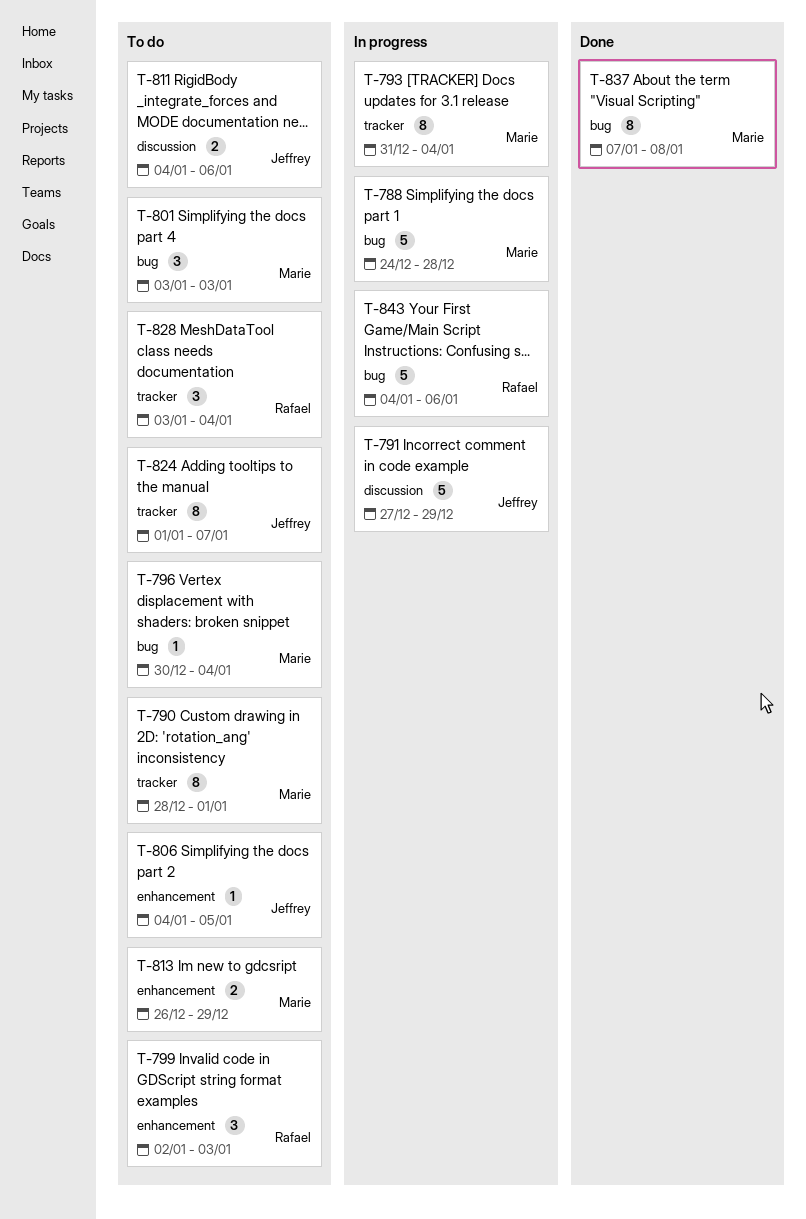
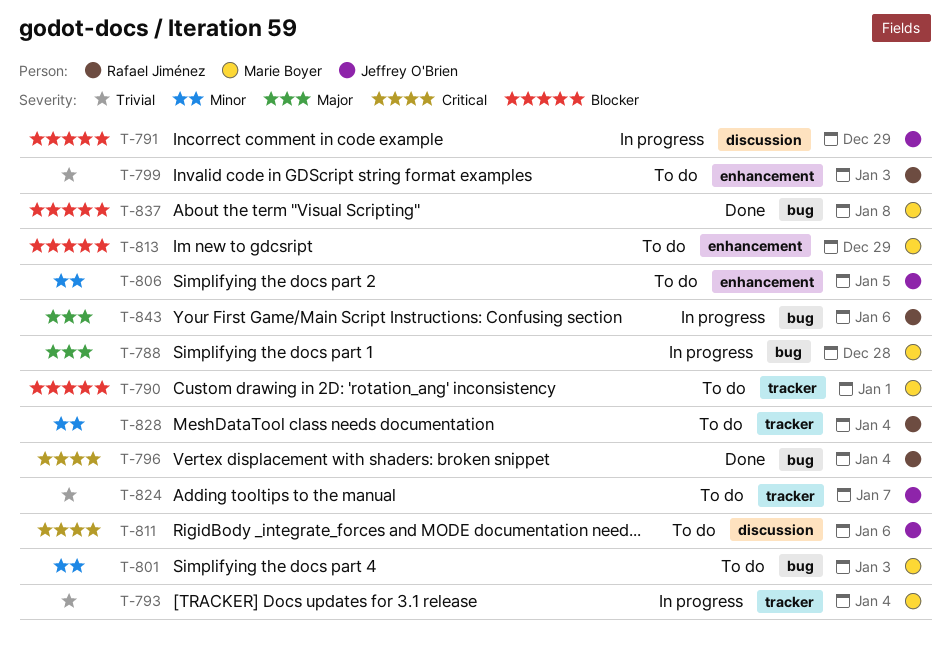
T-796, status: To do -> Done
T-796, owner: Marie Boyer -> Rafael Jiménez

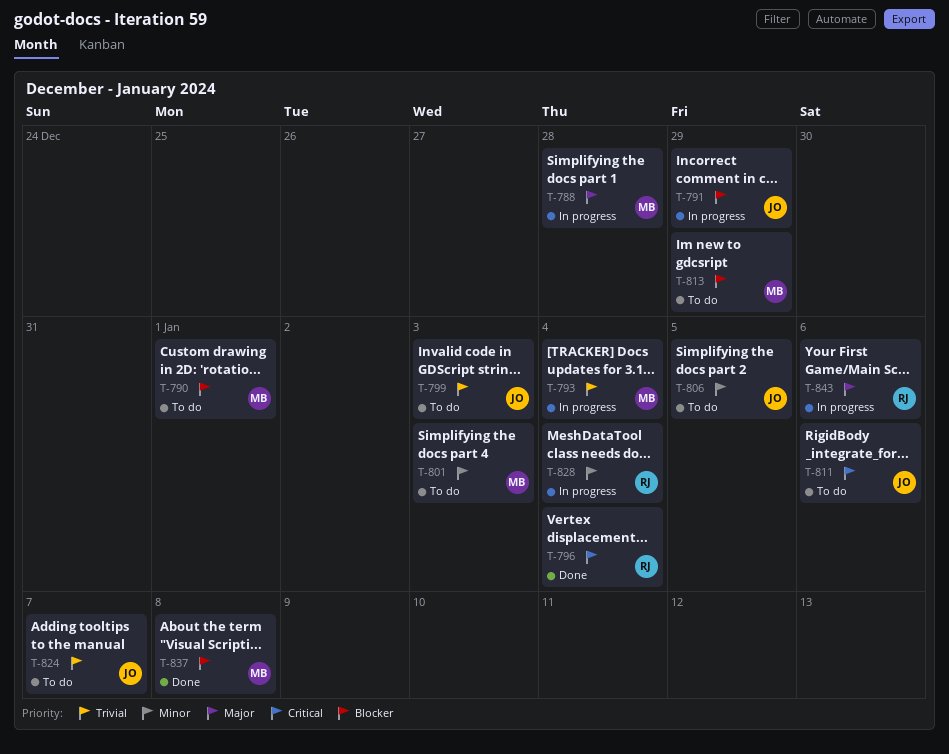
T-799, owner: Rafael Jiménez -> Jeffrey O'Brien
T-828, status: To do -> In progress

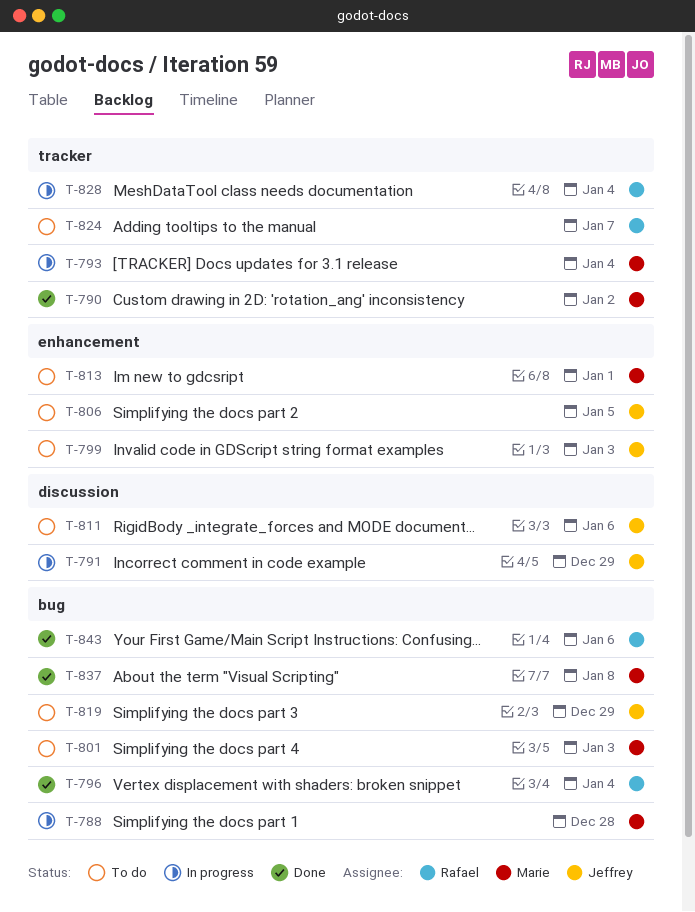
T-790, status: To do -> Done
T-790, due: Jan 1 -> Jan 2
T-813, due: Dec 29 -> Jan 1
T-819: none -> present
T-824, owner: Jeffrey -> Rafael
T-843, status: In progress -> Done

